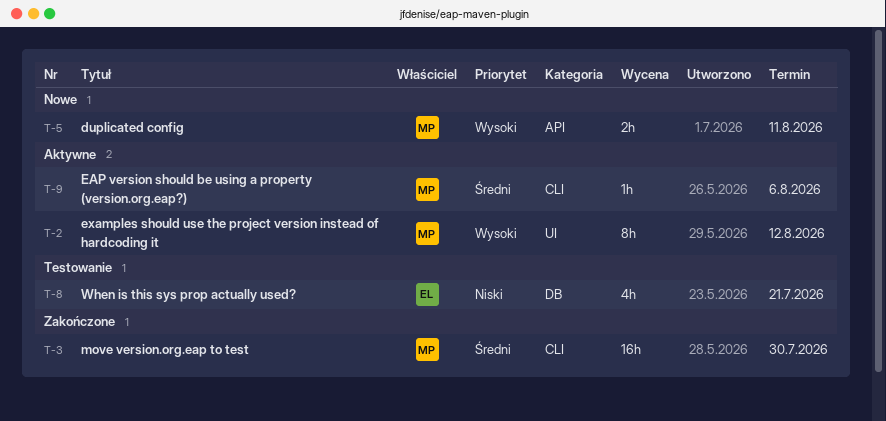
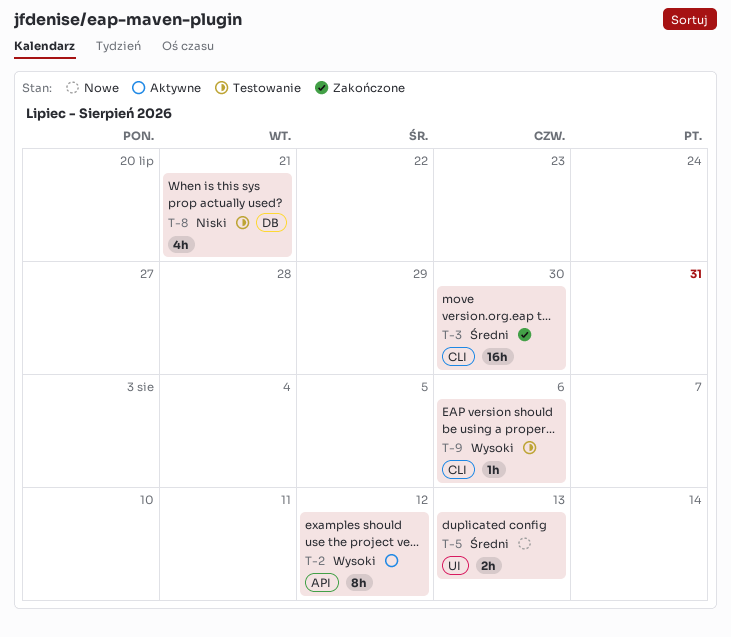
T-2, label: UI -> API
T-5, priority: Wysoki -> Średni
T-5, label: API -> UI
T-5, due: Aug 11 -> Aug 13
T-9, status: Aktywne -> Testowanie
T-9, priority: Średni -> Wysoki

